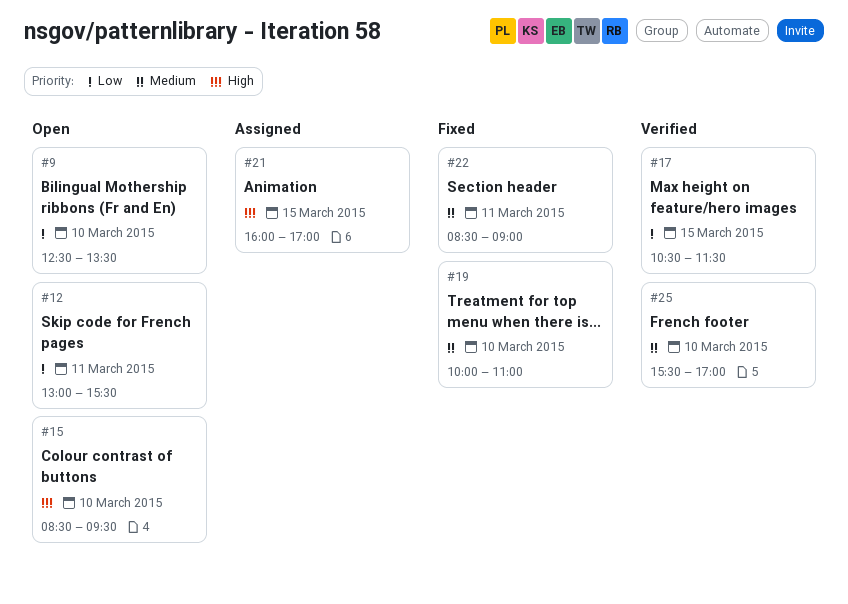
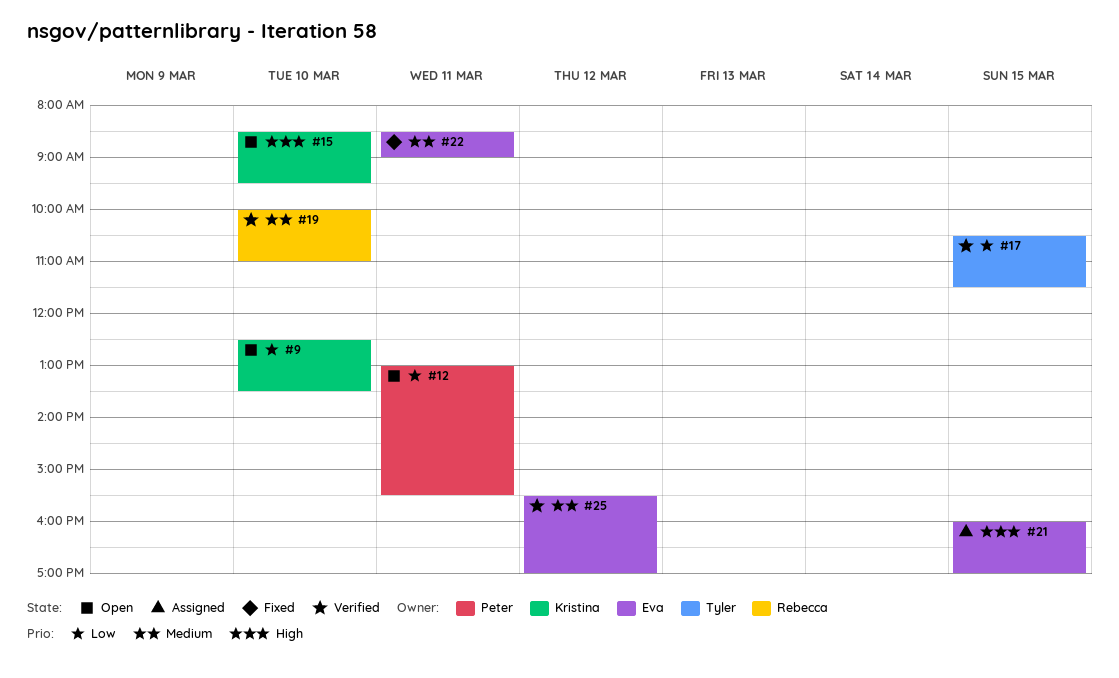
#19, status: Fixed -> Verified
#25, day: Mar 10 -> Mar 12

